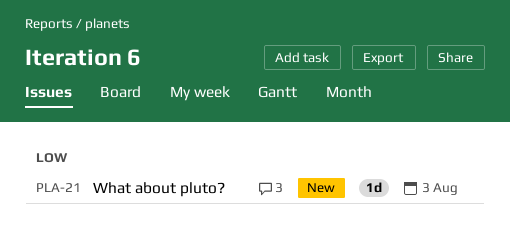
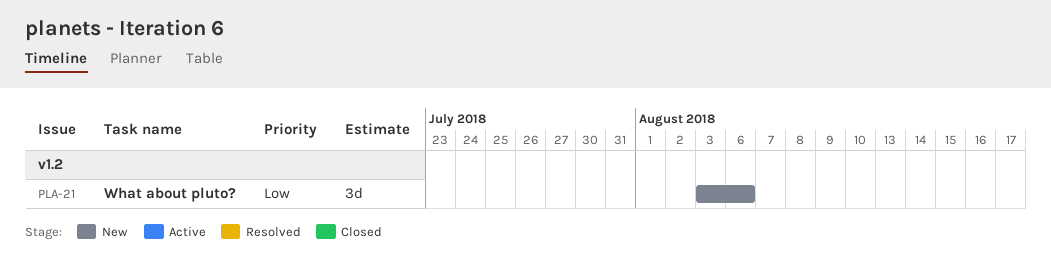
PLA-21, estimate: 1d -> 3d
PLA-21, due: Aug 3 -> Aug 6

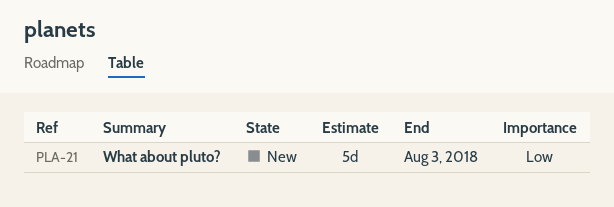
PLA-21, estimate: 3d -> 5d
PLA-21, due: Aug 6 -> Aug 3

